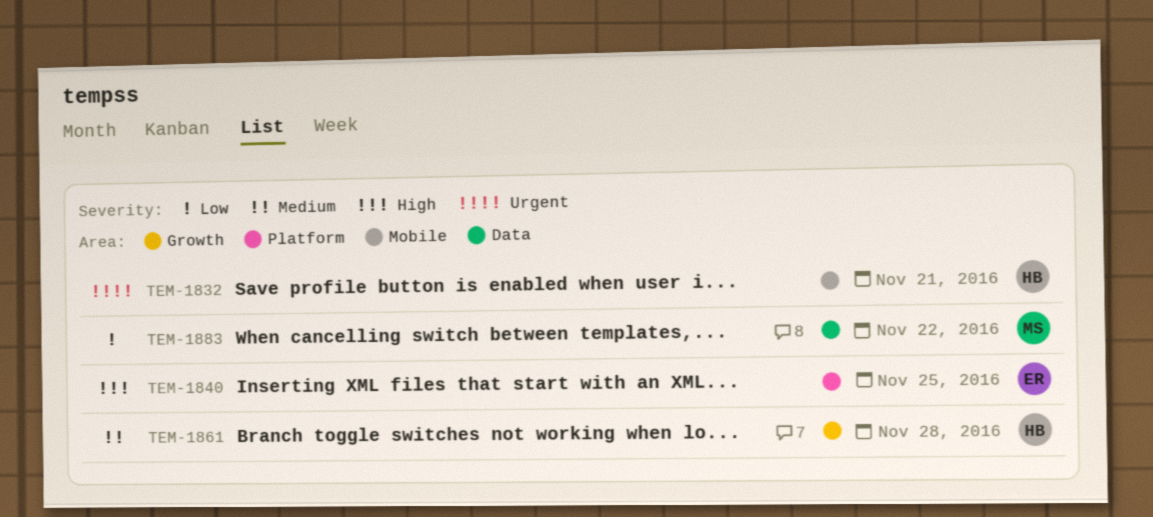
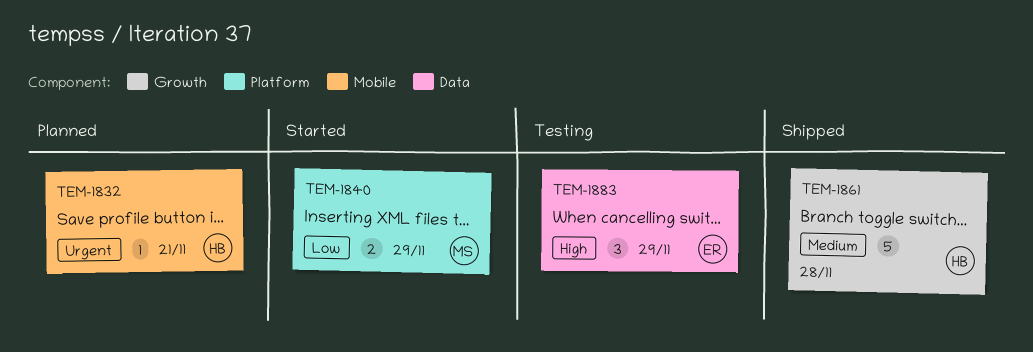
TEM-1840, owner: ER -> MS
TEM-1840, priority: High -> Low
TEM-1840, due: Nov 25 -> Nov 29
TEM-1883, owner: MS -> ER
TEM-1883, priority: Low -> High
TEM-1883, due: Nov 22 -> Nov 29

